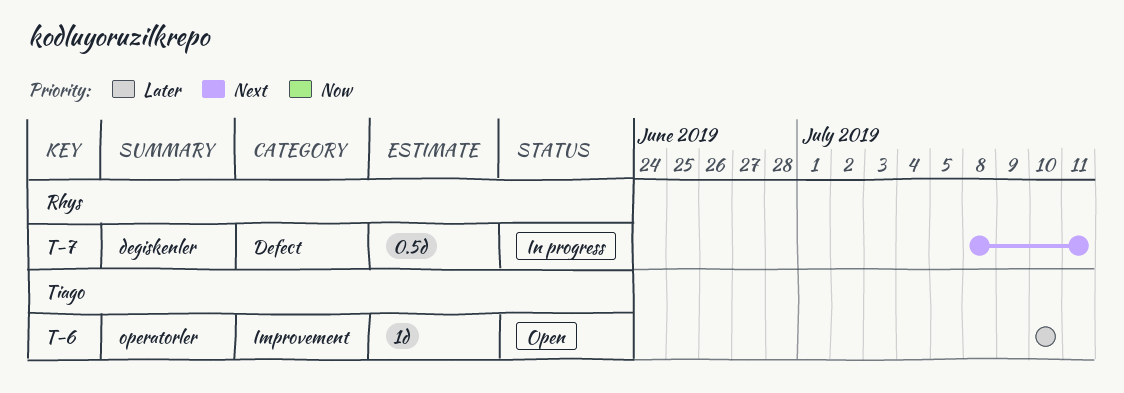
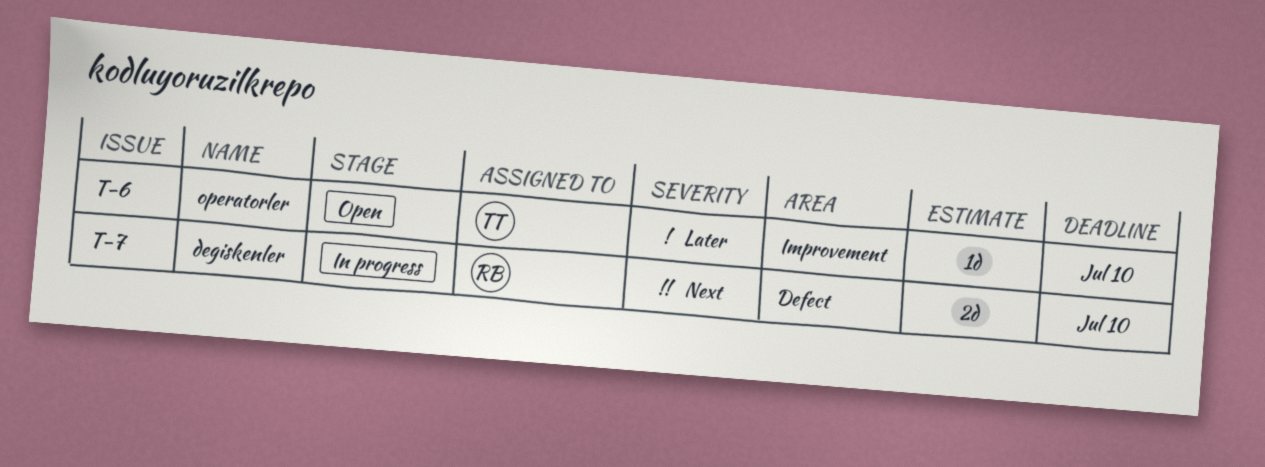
T-7, estimate: 0.5d -> 2d
T-7, due: Jul 11 -> Jul 10

